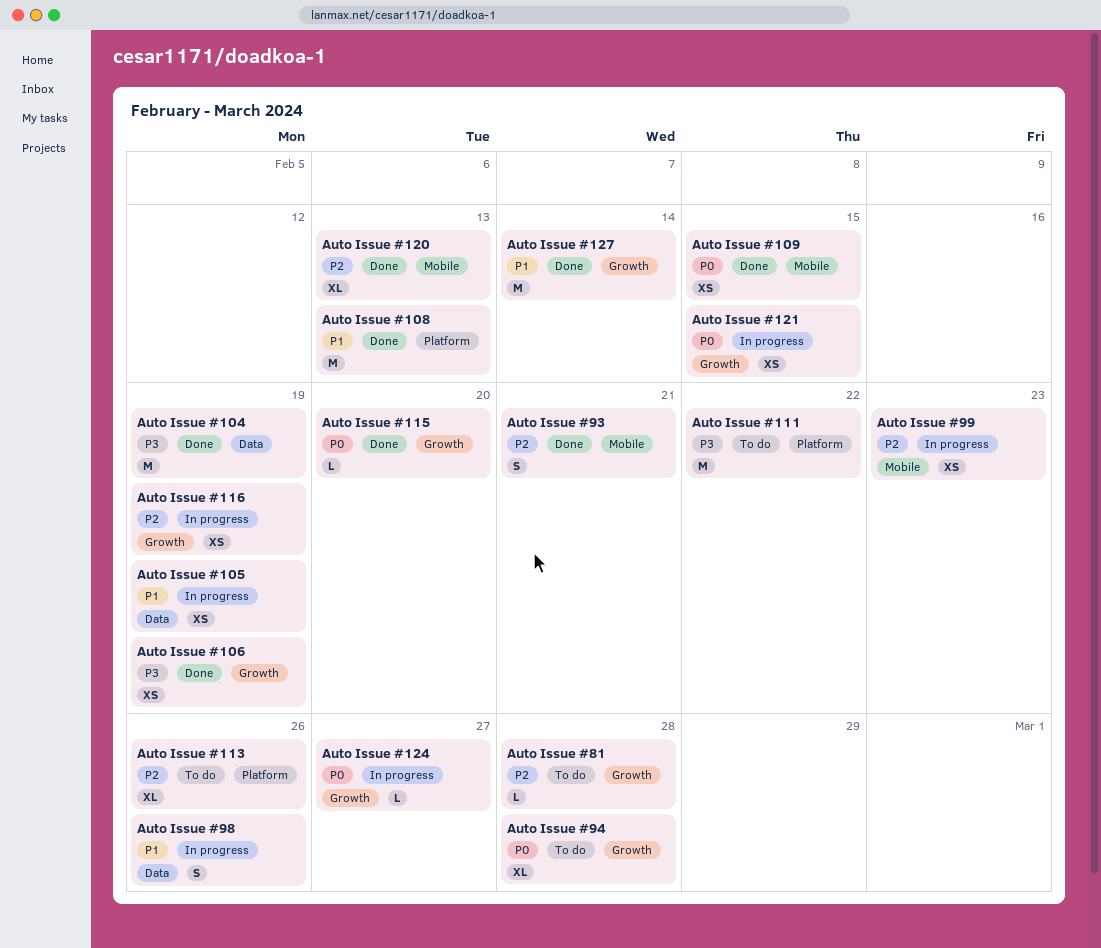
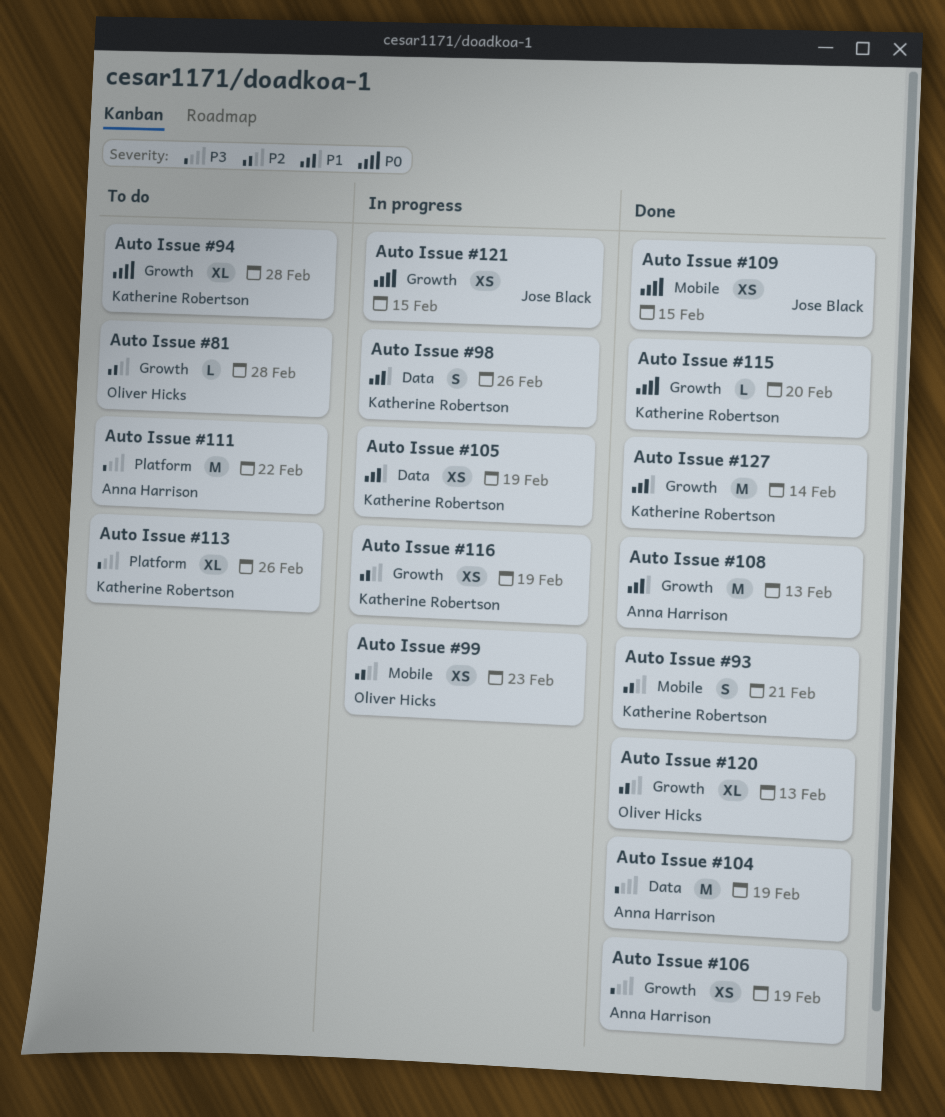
Auto Issue #108, label: Platform -> Growth
Auto Issue #113, priority: P2 -> P3
Auto Issue #120, label: Mobile -> Growth
Auto Issue #124: present -> none

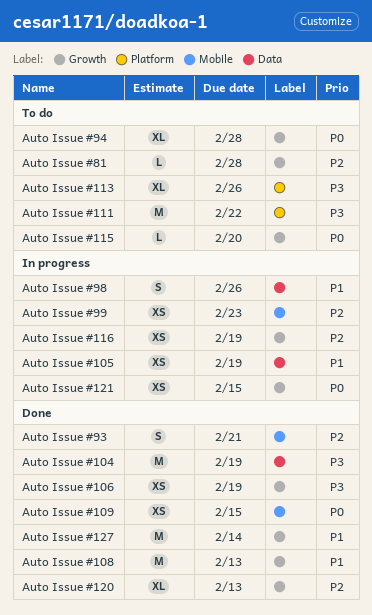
Auto Issue #115, status: Done -> To do

